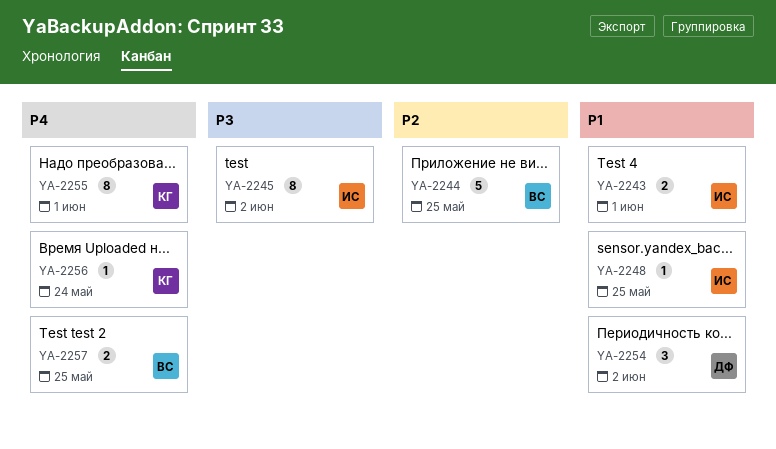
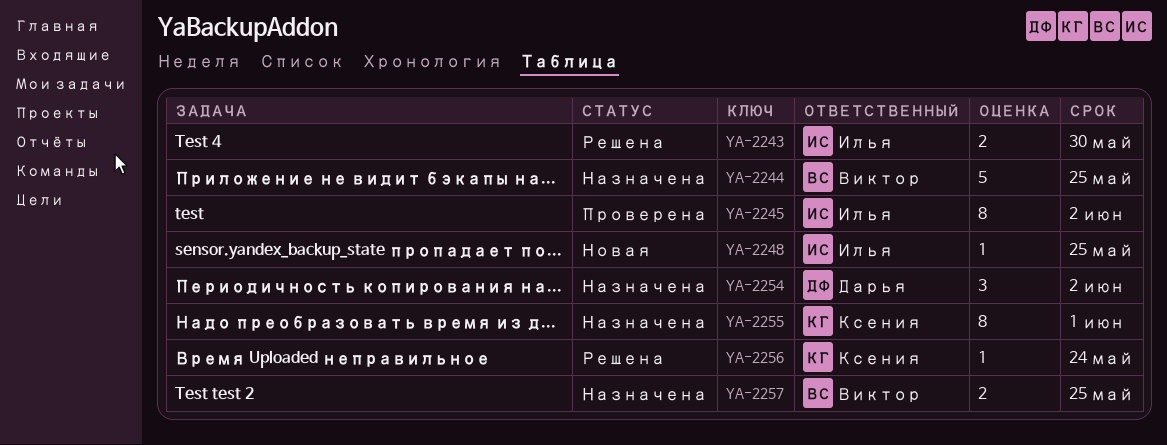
YA-2243, due: Jun 1 -> May 30

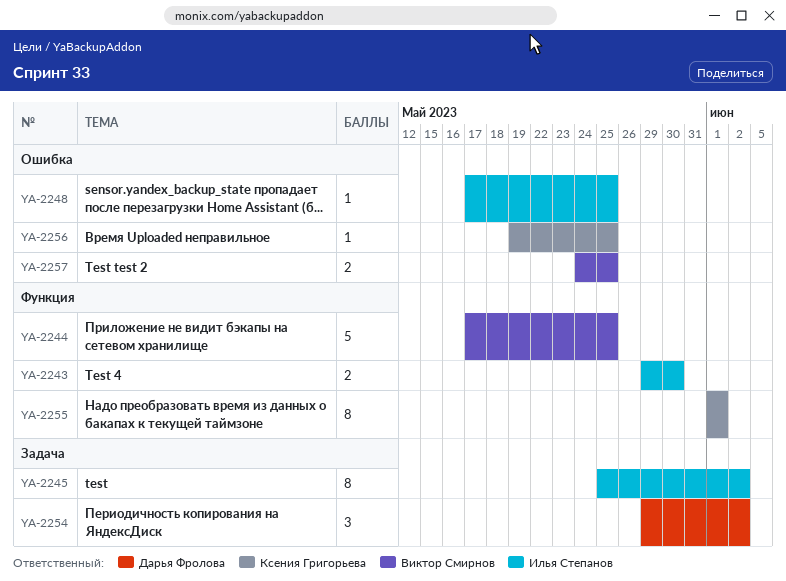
YA-2256, due: May 24 -> May 25

